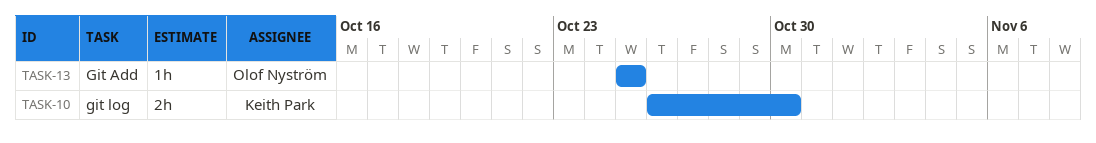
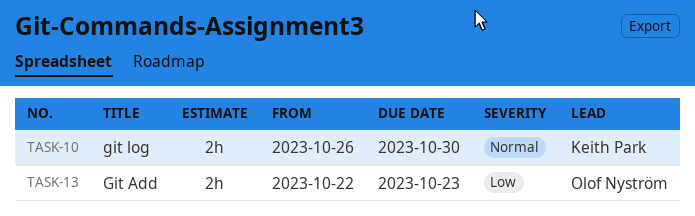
TASK-13, estimate: 1h -> 2h
TASK-13, start: Oct 25 -> Oct 22
TASK-13, due: Oct 25 -> Oct 23

